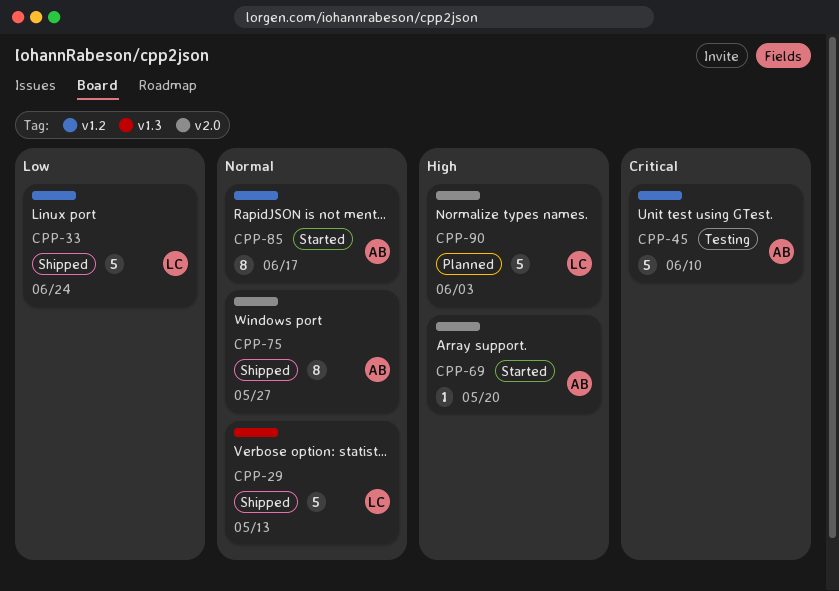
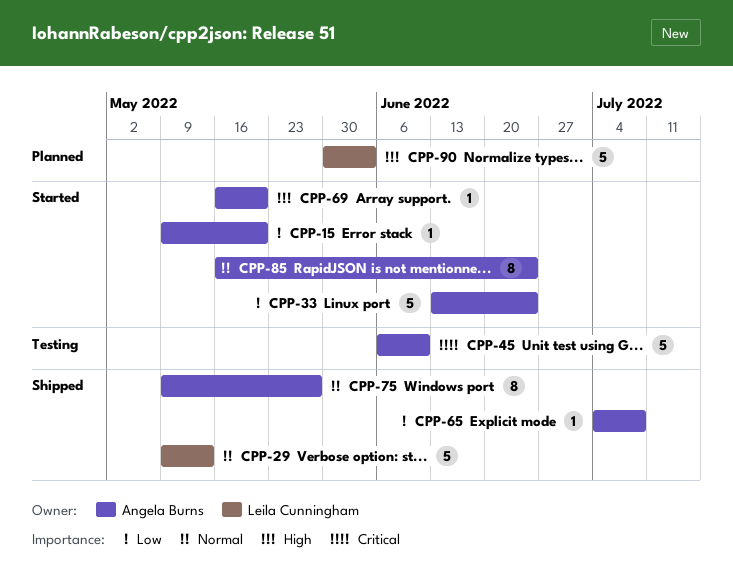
CPP-15: none -> present
CPP-33, status: Shipped -> Started
CPP-33, owner: Leila Cunningham -> Angela Burns
CPP-65: none -> present
CPP-85, due: Jun 17 -> Jun 24

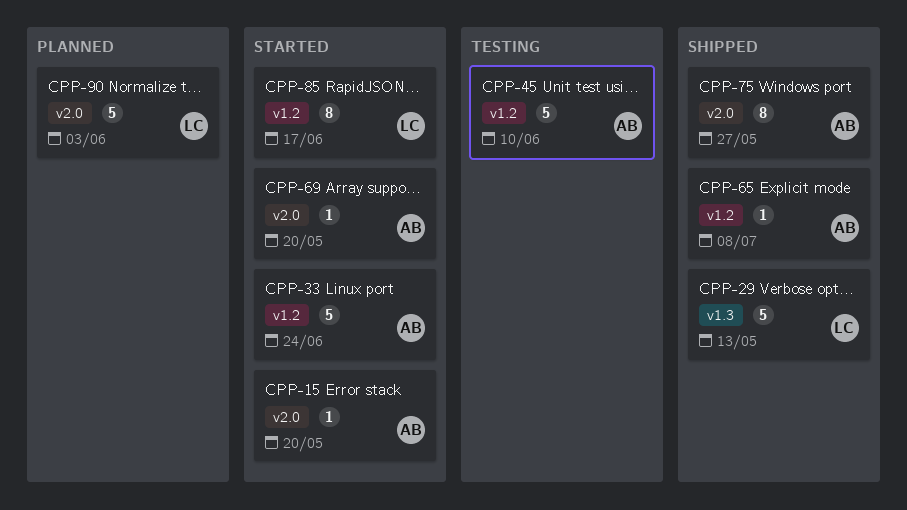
CPP-85, owner: Angela Burns -> Leila Cunningham
CPP-85, due: Jun 24 -> Jun 17

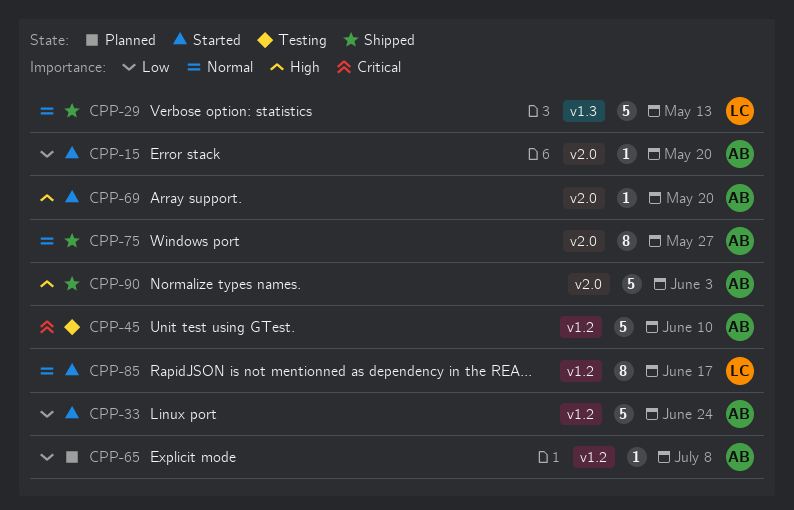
CPP-65, status: Shipped -> Planned
CPP-90, status: Planned -> Shipped
CPP-90, owner: LC -> AB

